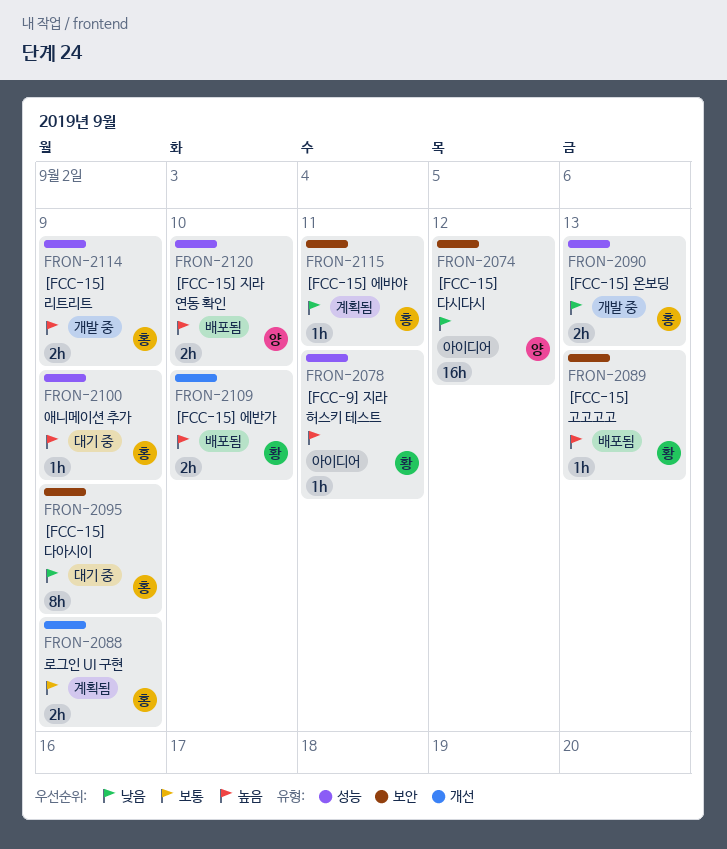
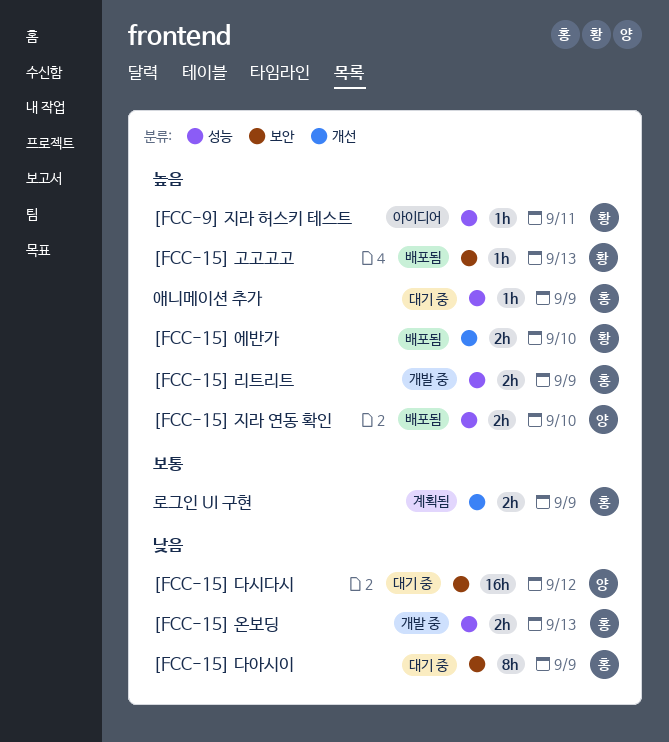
[FCC-15] 다시다시, status: 아이디어 -> 대기 중
[FCC-15] 에바야: present -> none

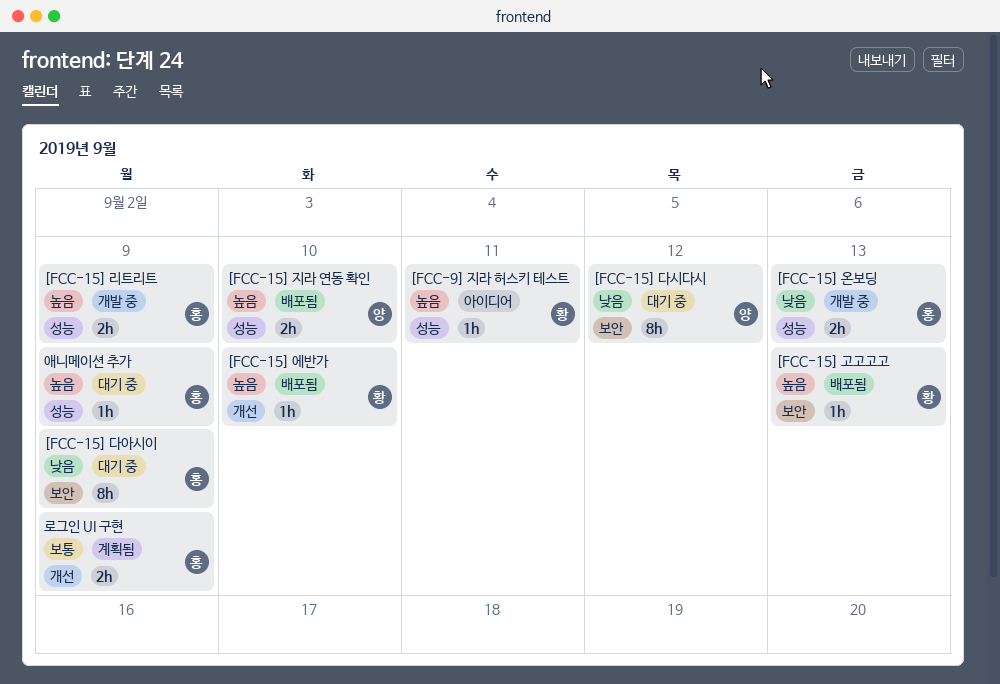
[FCC-15] 다시다시, estimate: 16h -> 8h
[FCC-15] 에반가, estimate: 2h -> 1h

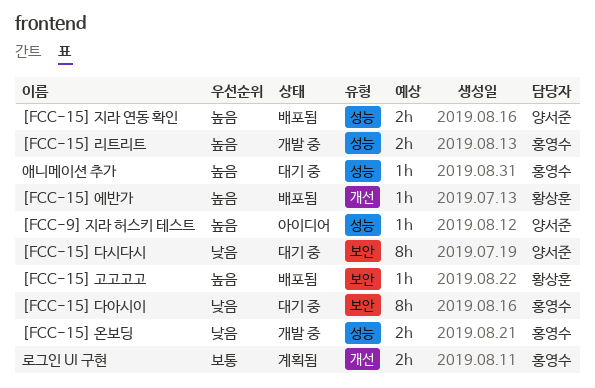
[FCC-9] 지라 허스키 테스트, owner: 황상훈 -> 양서준

